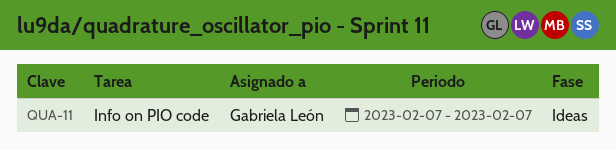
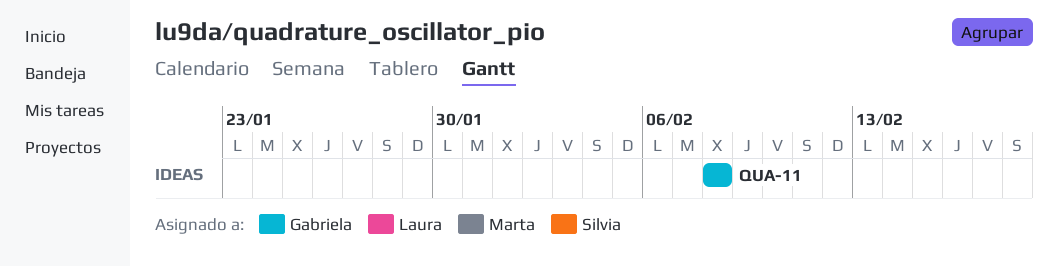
QUA-11, start: Feb 7 -> Feb 8
QUA-11, due: Feb 7 -> Feb 8

